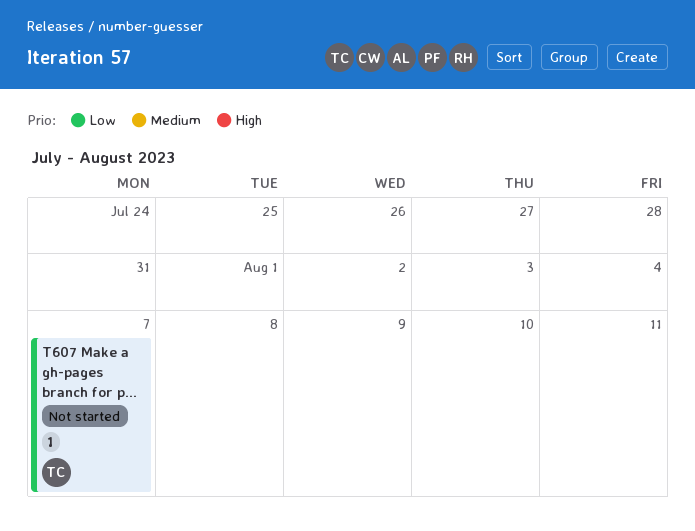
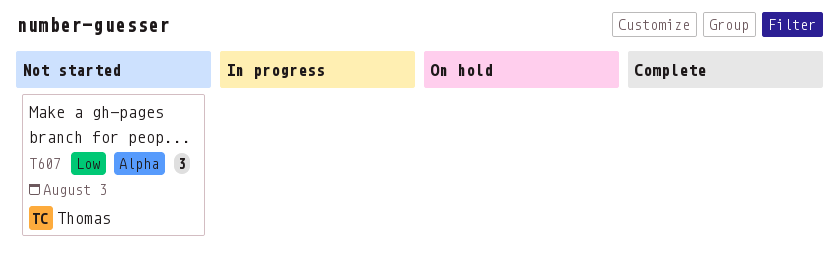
T607, estimate: 1 -> 3
T607, due: Aug 7 -> Aug 3

